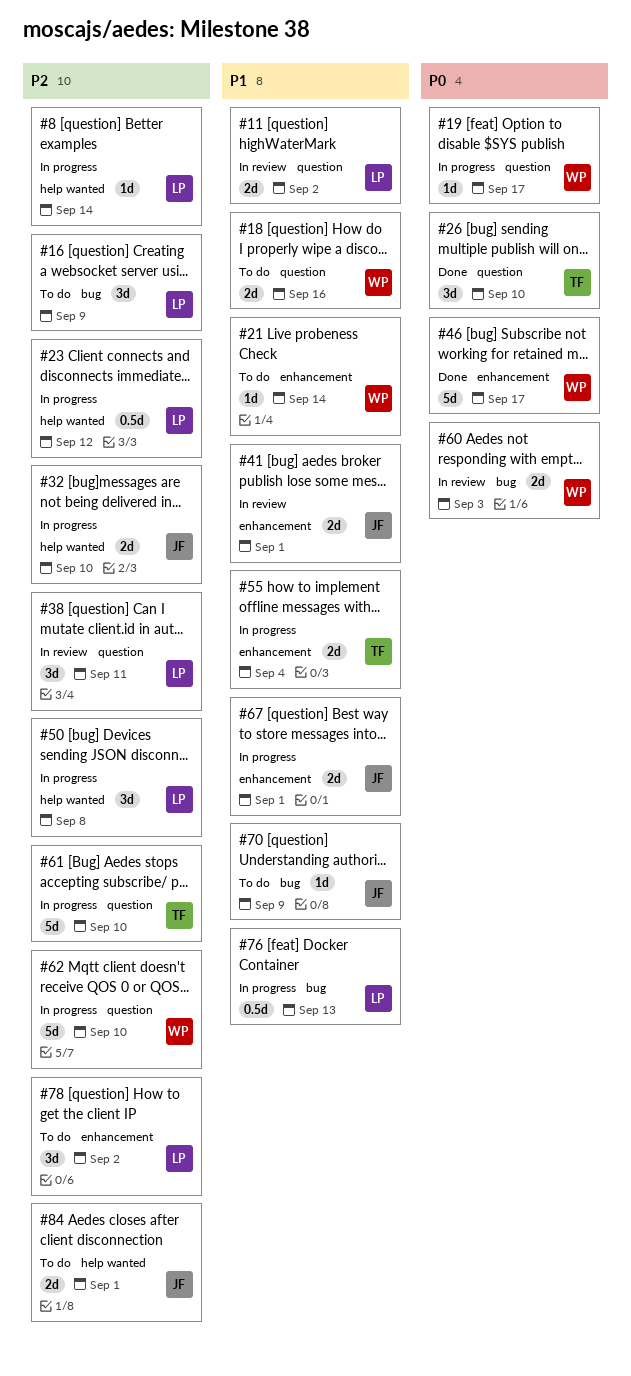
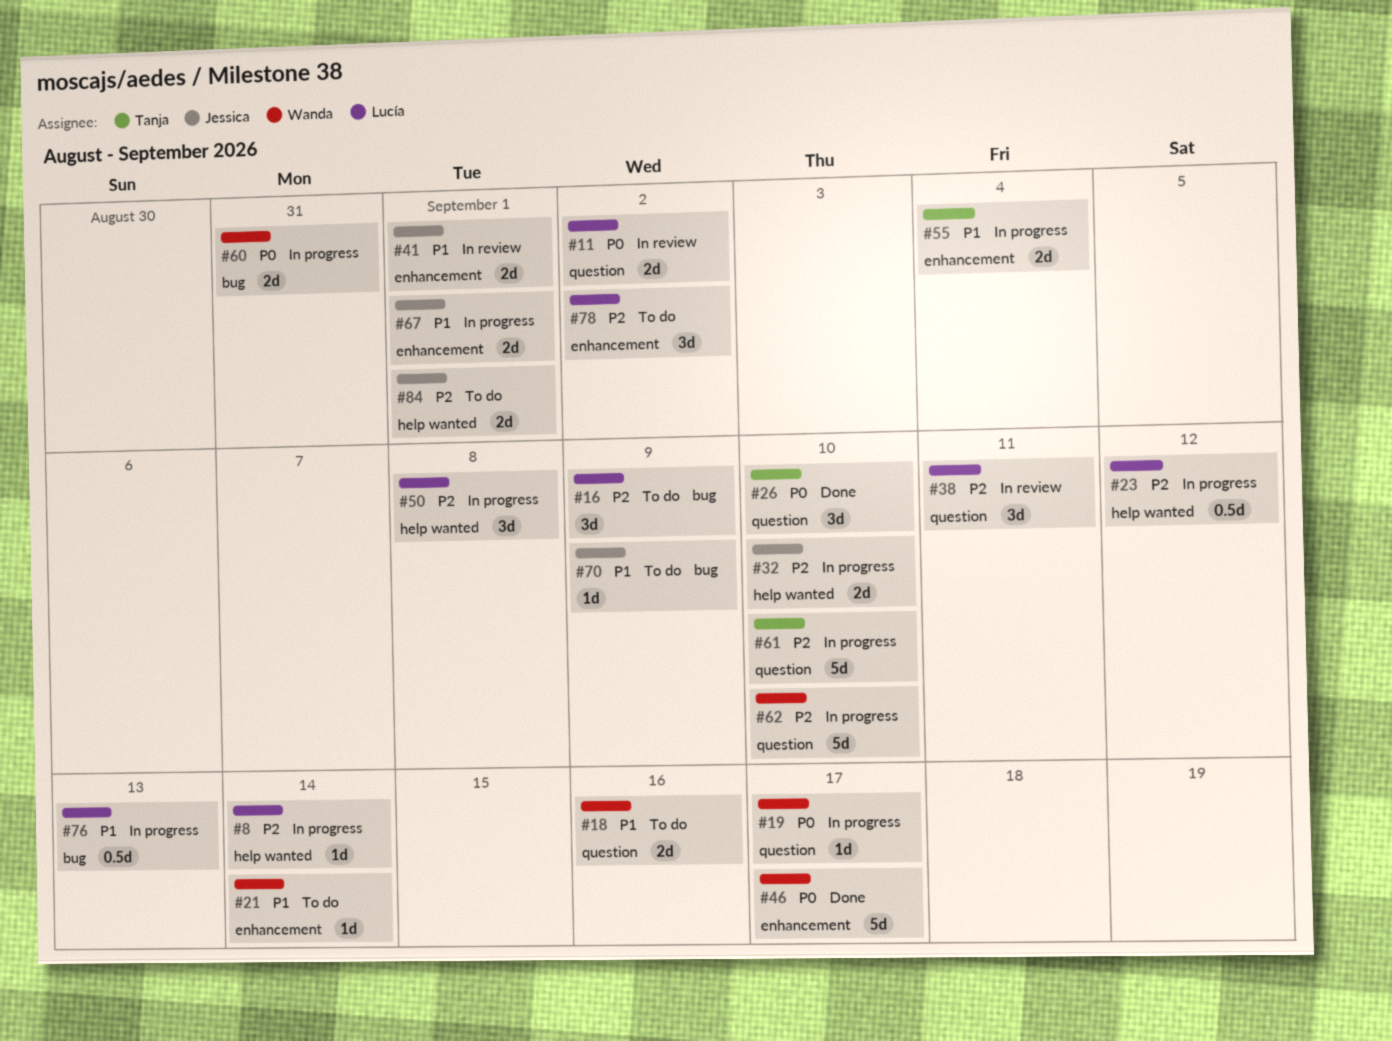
#11, priority: P1 -> P0
#60, status: In review -> In progress
#60, due: Sep 3 -> Aug 31

